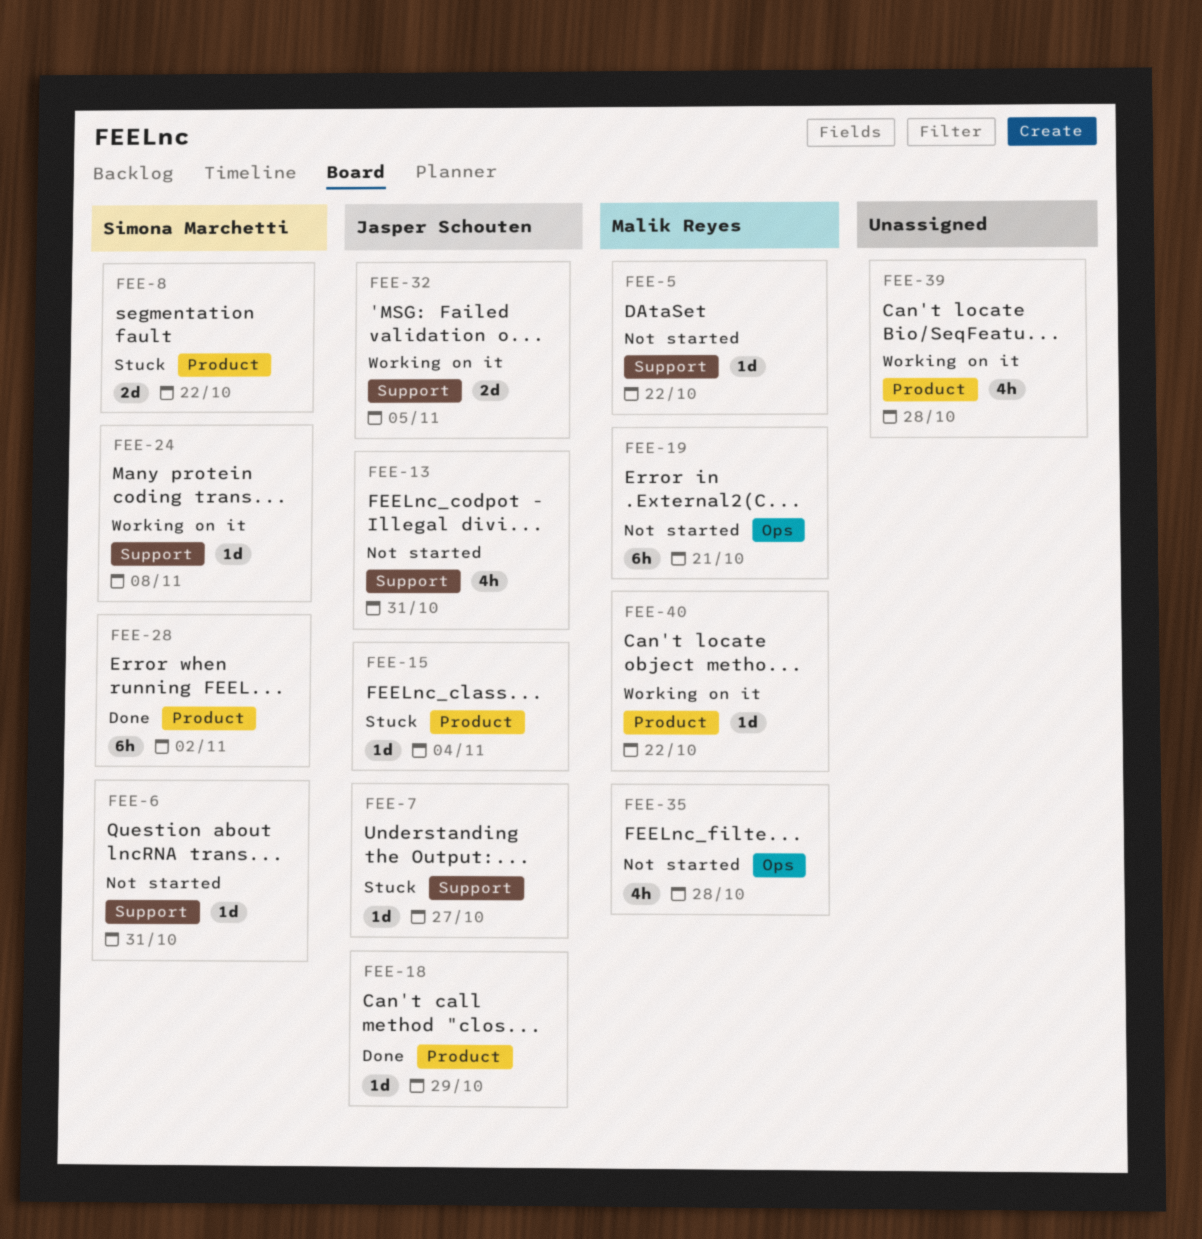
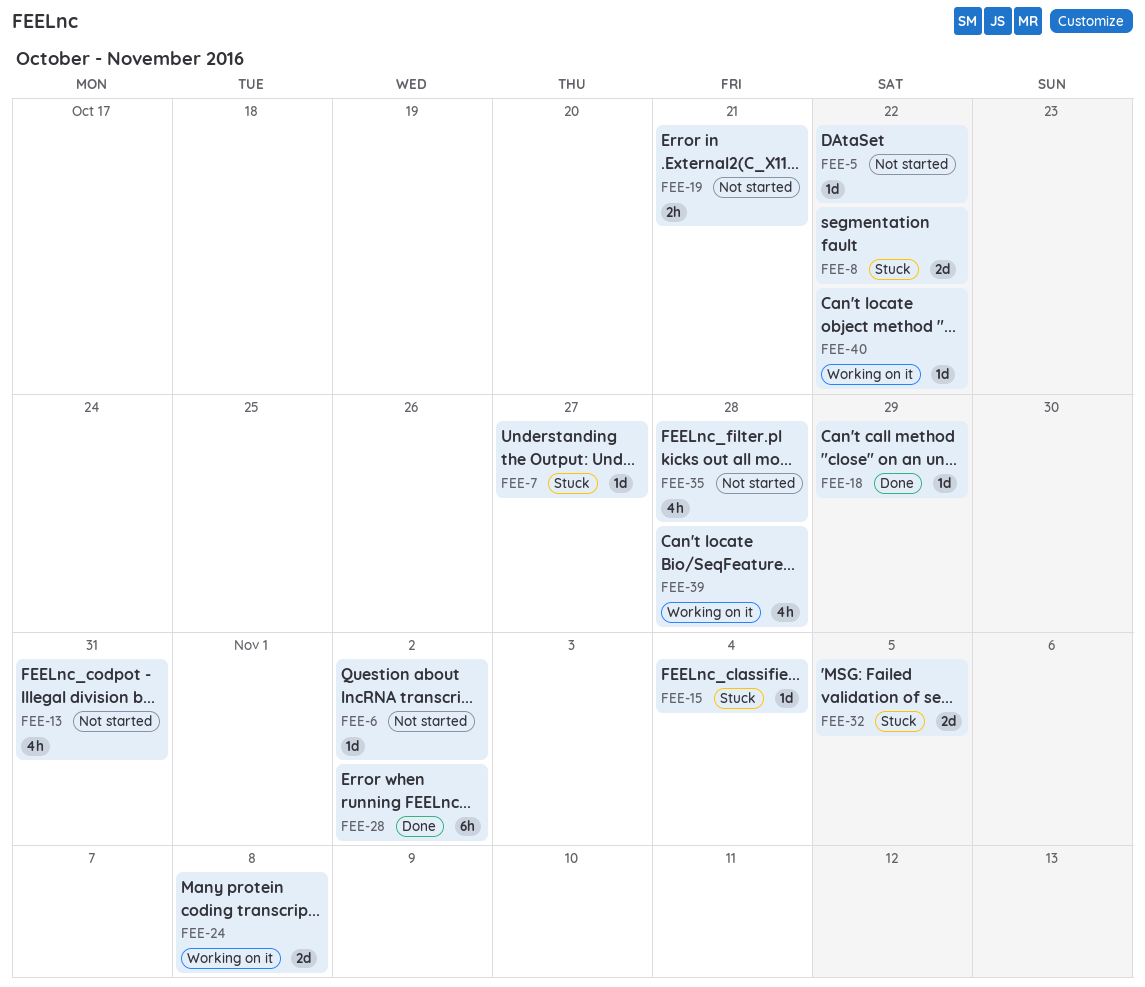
FEE-6, due: Oct 31 -> Nov 2
FEE-19, estimate: 6h -> 2h
FEE-24, estimate: 1d -> 2d
FEE-32, status: Working on it -> Stuck

